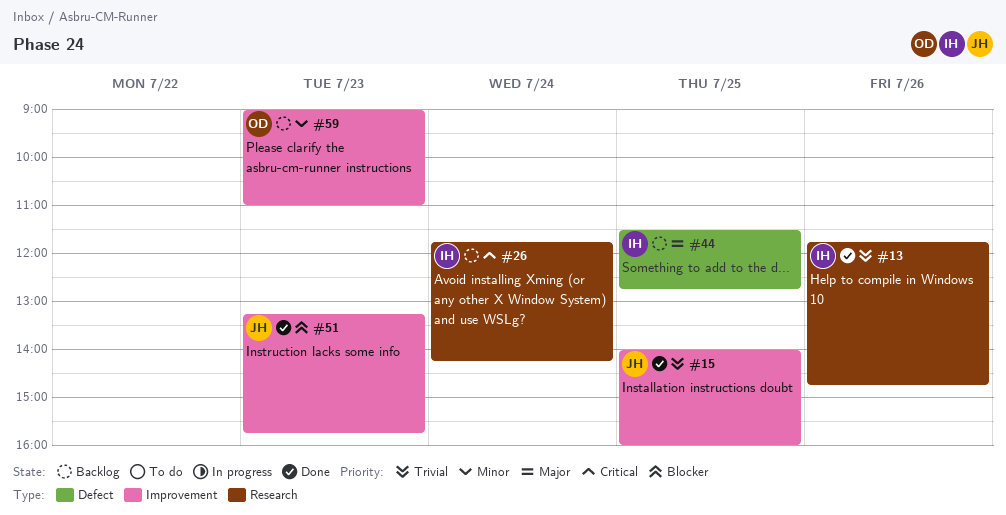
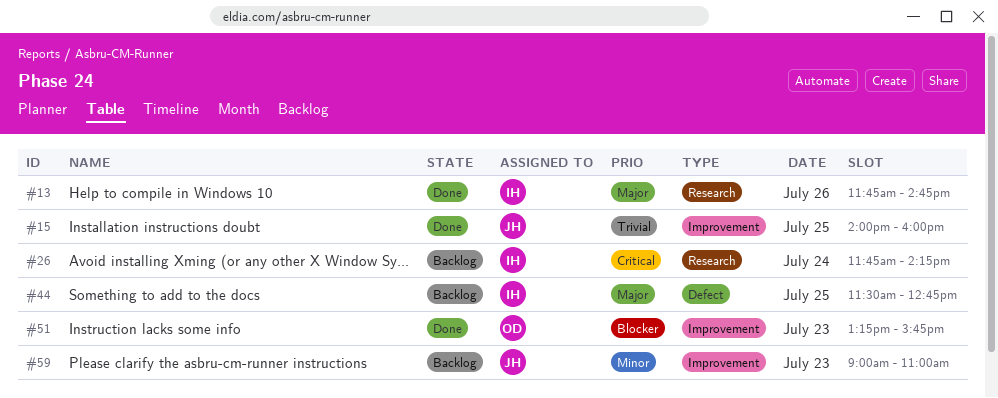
#13, priority: Trivial -> Major
#51, owner: JH -> OD
#59, owner: OD -> JH

